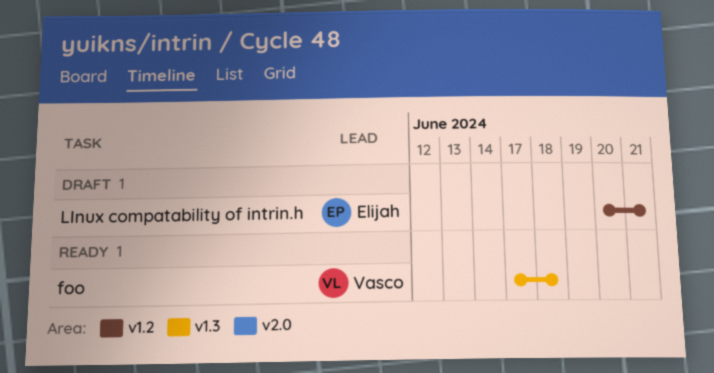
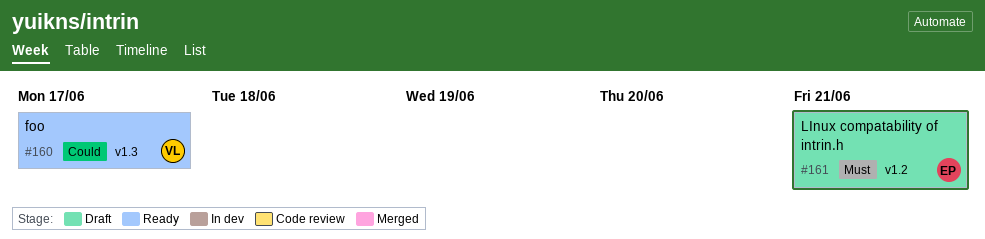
foo, due: Jun 18 -> Jun 17

